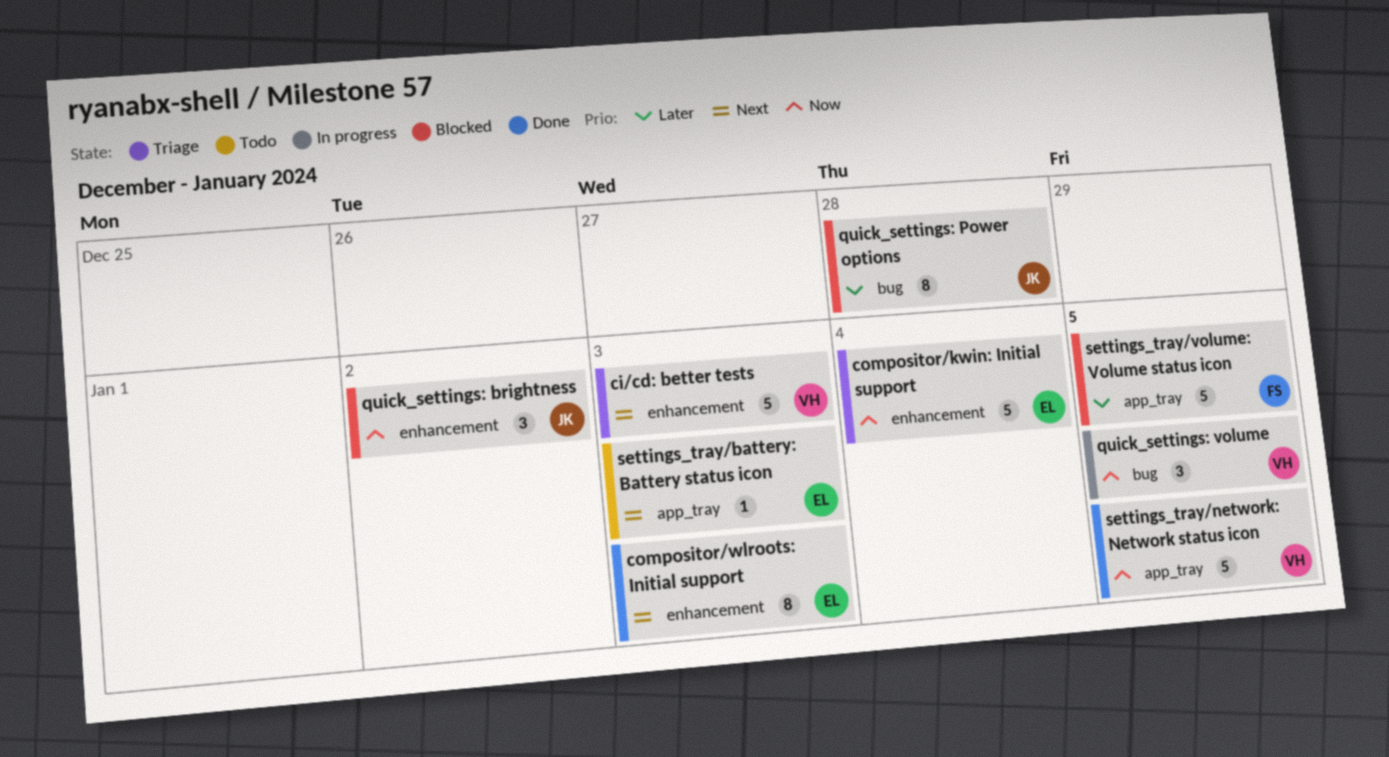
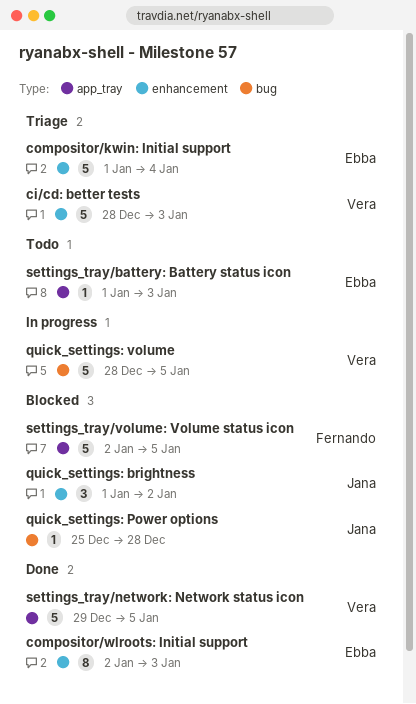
quick_settings: Power options, estimate: 8 -> 1
quick_settings: volume, estimate: 3 -> 5

